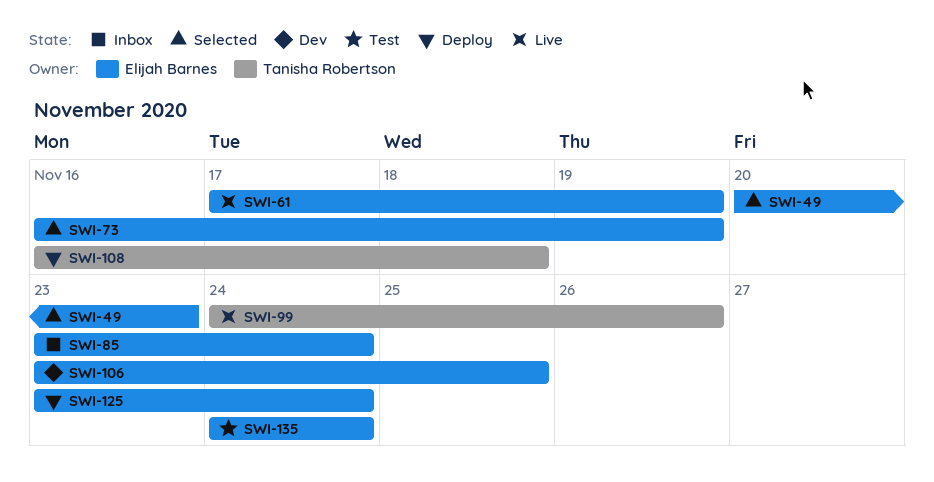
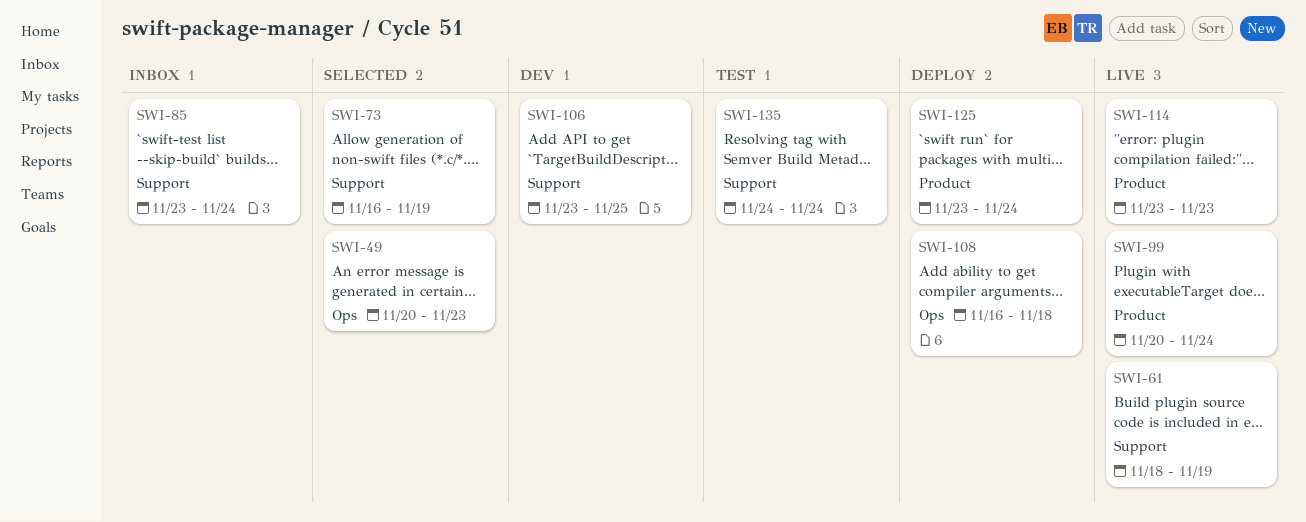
SWI-61, start: Nov 17 -> Nov 18
SWI-99, start: Nov 24 -> Nov 20
SWI-99, due: Nov 26 -> Nov 24
SWI-114: none -> present

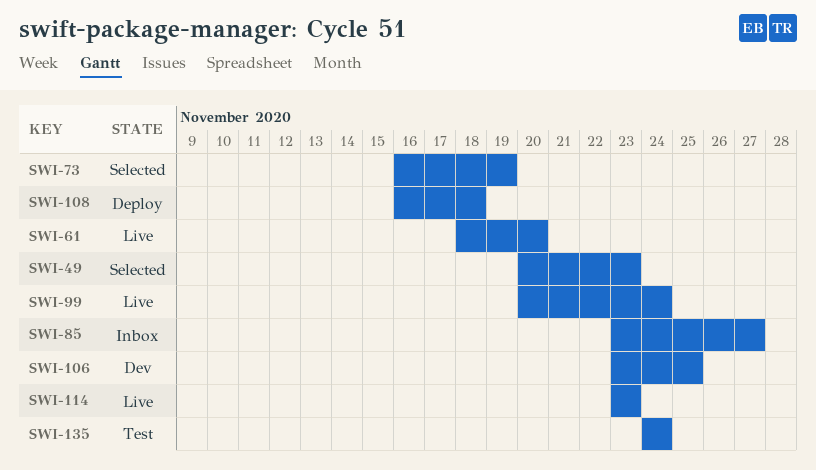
SWI-61, due: Nov 19 -> Nov 20
SWI-85, due: Nov 24 -> Nov 27
SWI-125: present -> none

